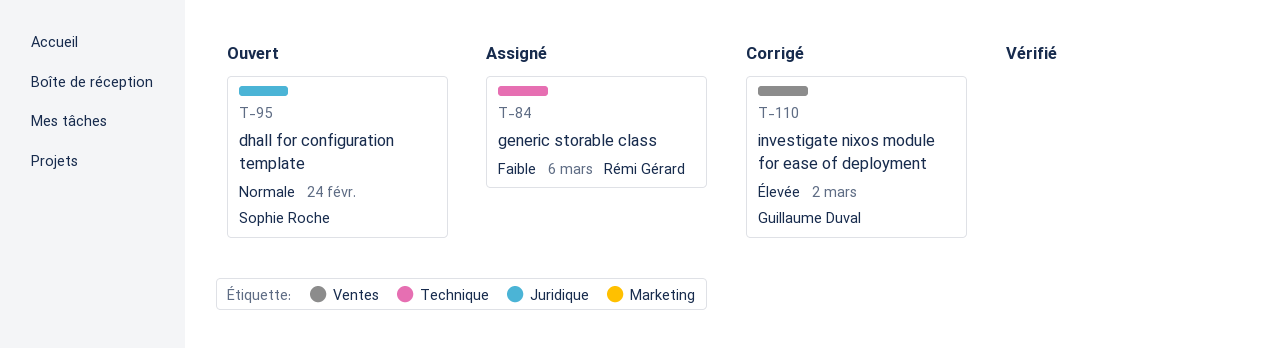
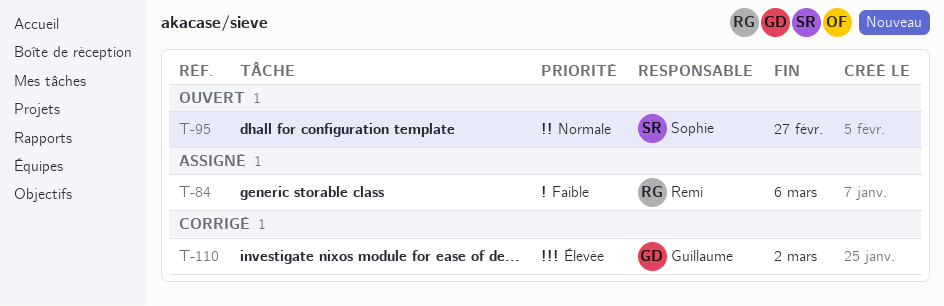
T-95, due: Feb 24 -> Feb 27

